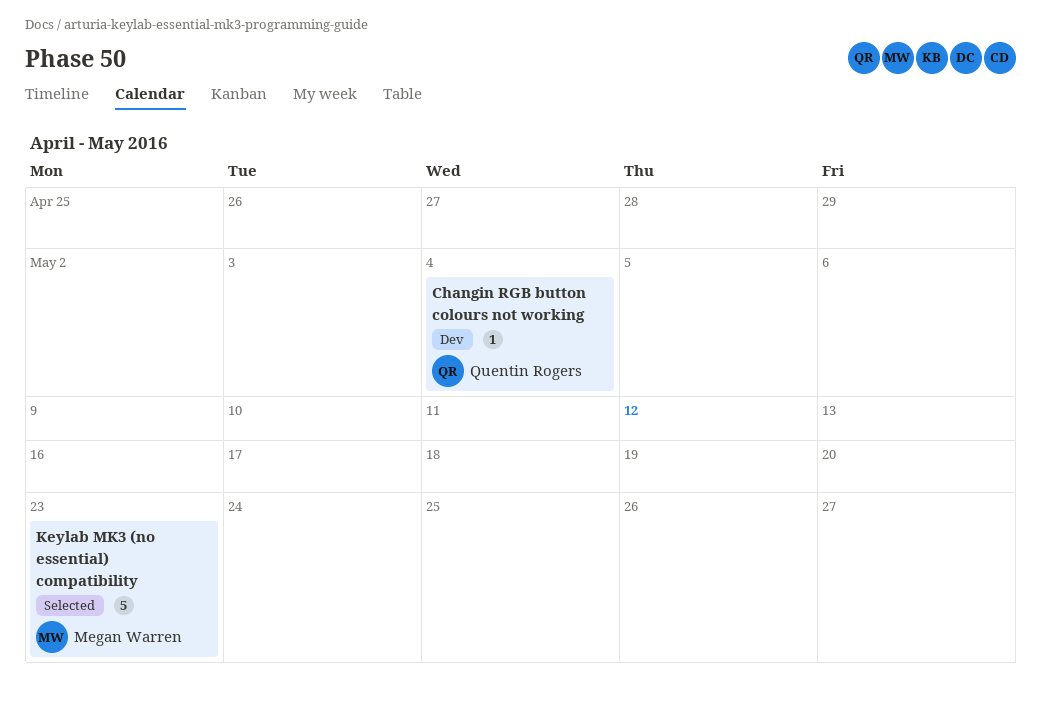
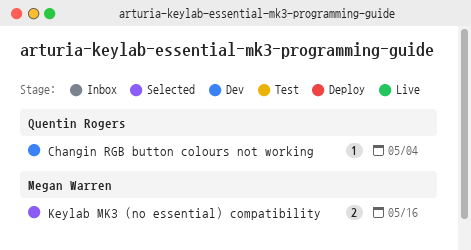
Keylab MK3 (no essential) compatibility, estimate: 5 -> 2
Keylab MK3 (no essential) compatibility, due: May 23 -> May 16

